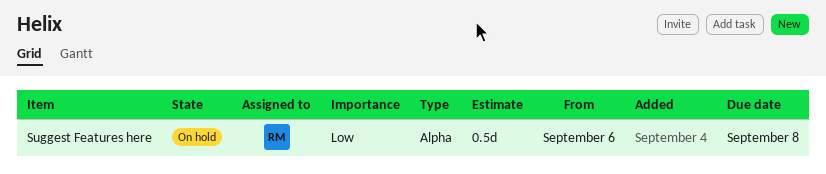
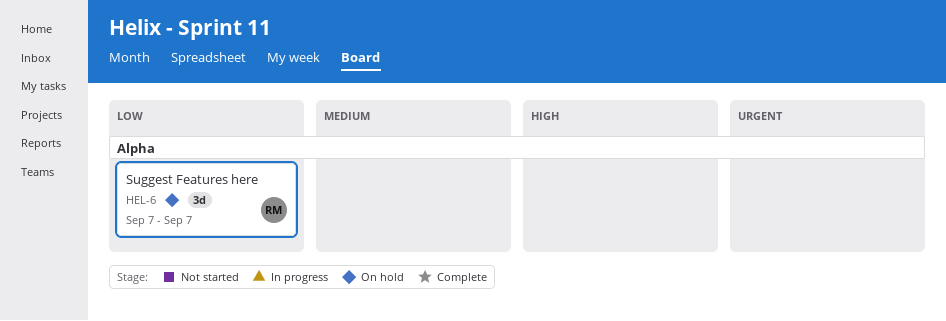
Suggest Features here, estimate: 0.5d -> 3d
Suggest Features here, start: Sep 6 -> Sep 7
Suggest Features here, due: Sep 8 -> Sep 7

